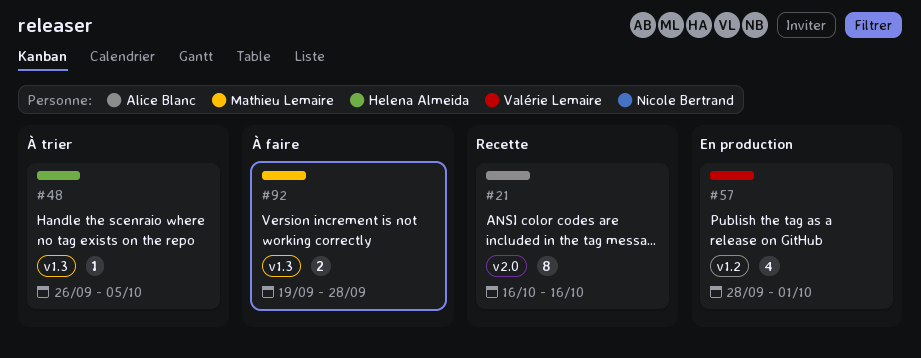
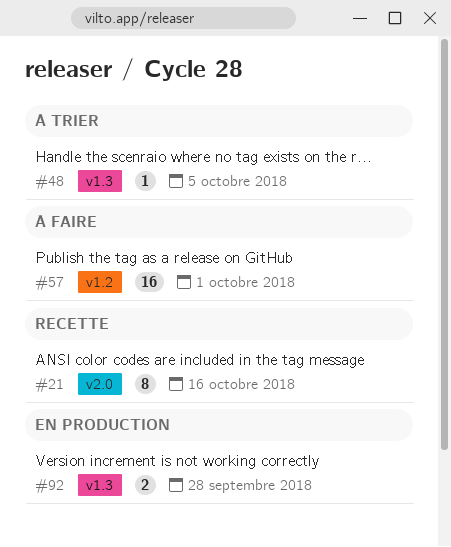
#57, status: En production -> À faire
#57, estimate: 4 -> 16
#92, status: À faire -> En production

